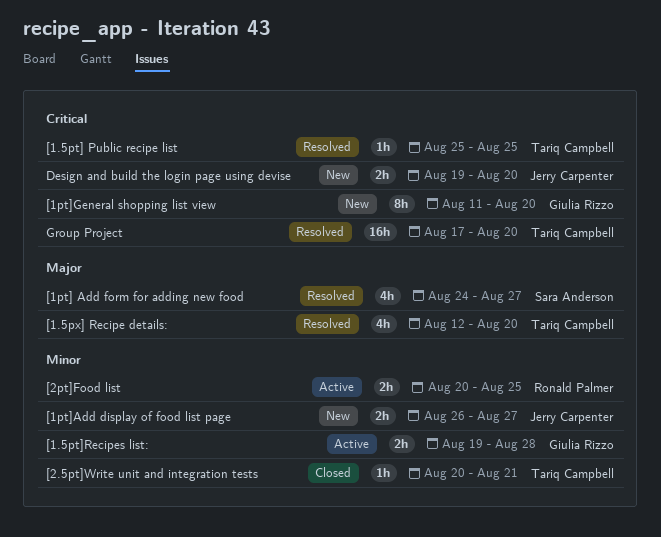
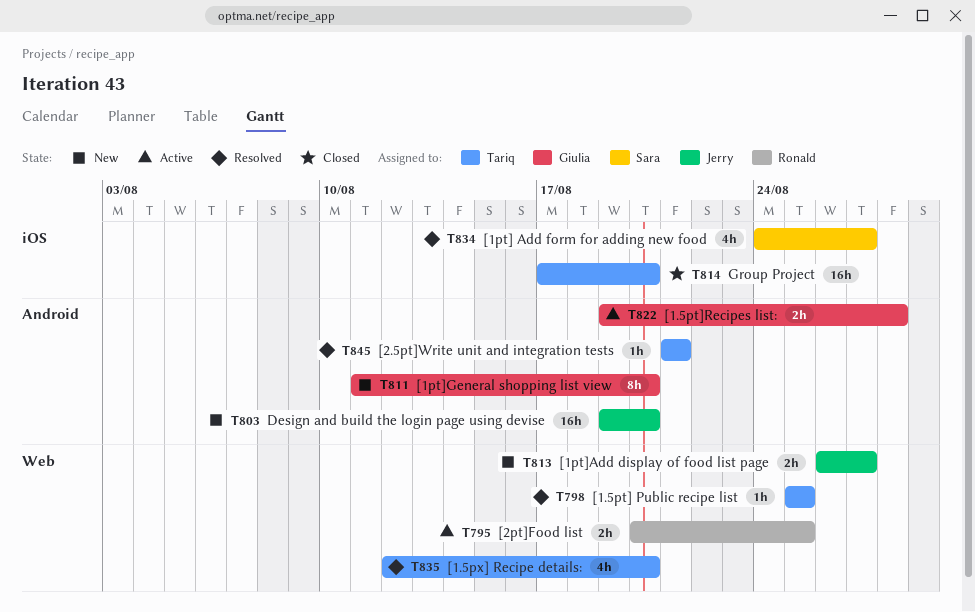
[2.5pt]Write unit and integration tests, status: Closed -> Resolved
[2.5pt]Write unit and integration tests, start: Aug 20 -> Aug 21
Design and build the login page using devise, estimate: 2h -> 16h
Group Project, status: Resolved -> Closed

